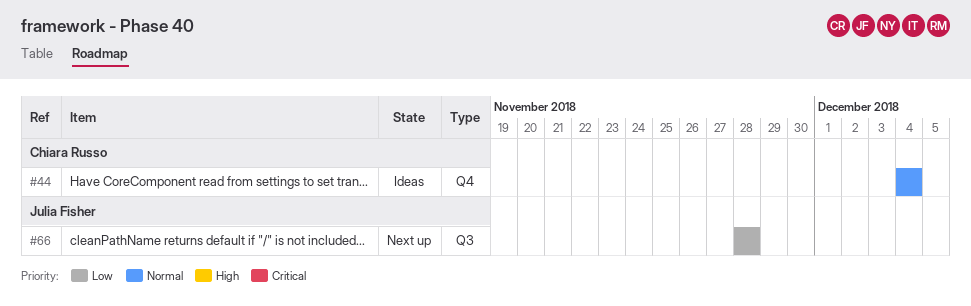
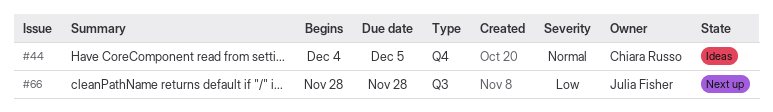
#44, due: Dec 4 -> Dec 5

